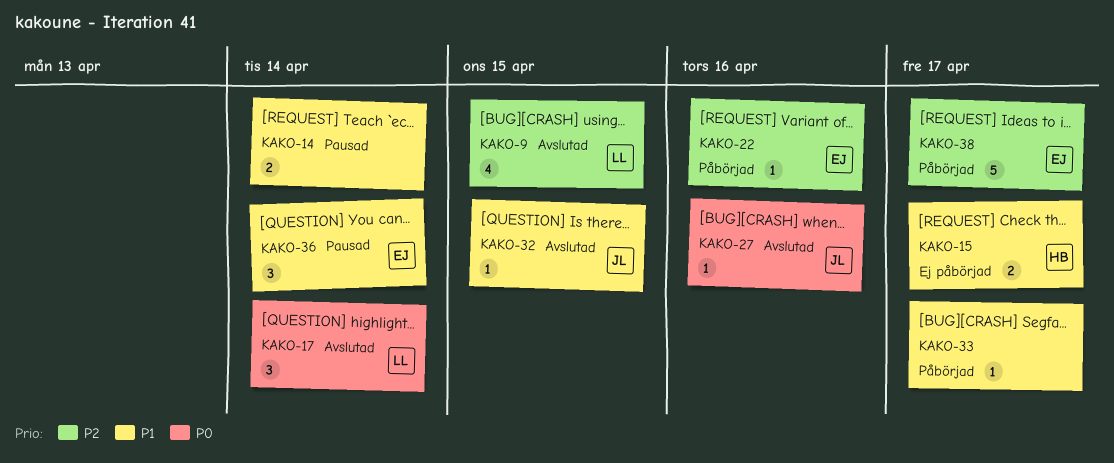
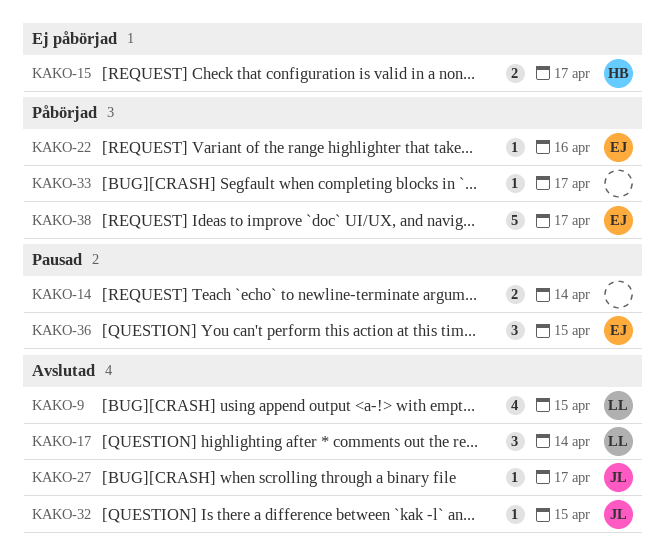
KAKO-27, due: Apr 16 -> Apr 17
KAKO-36, due: Apr 14 -> Apr 15

